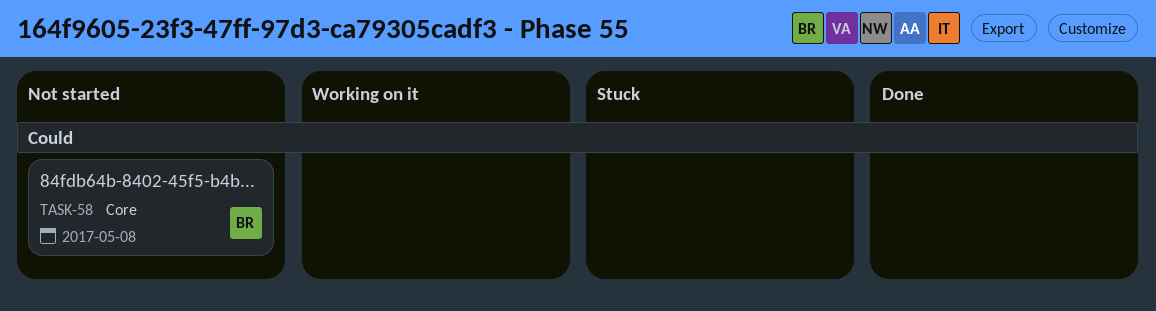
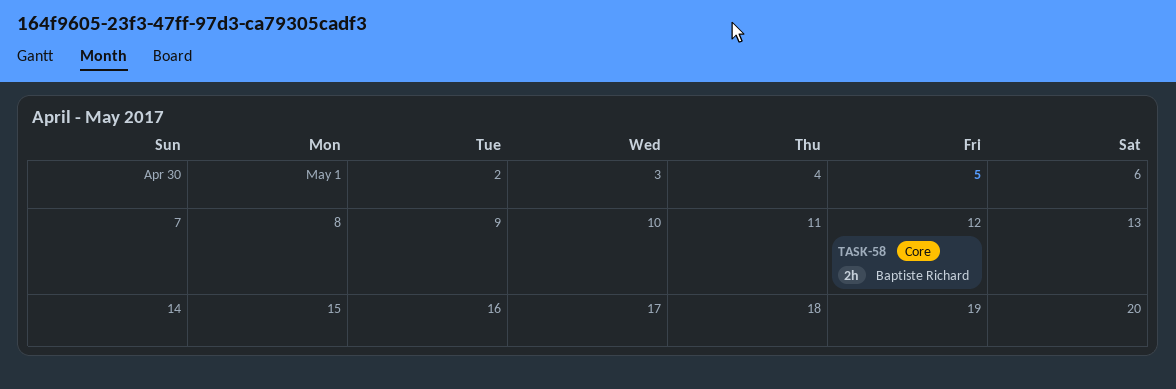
TASK-58, due: May 8 -> May 12

